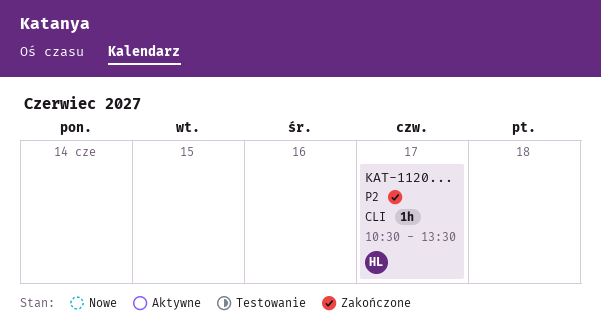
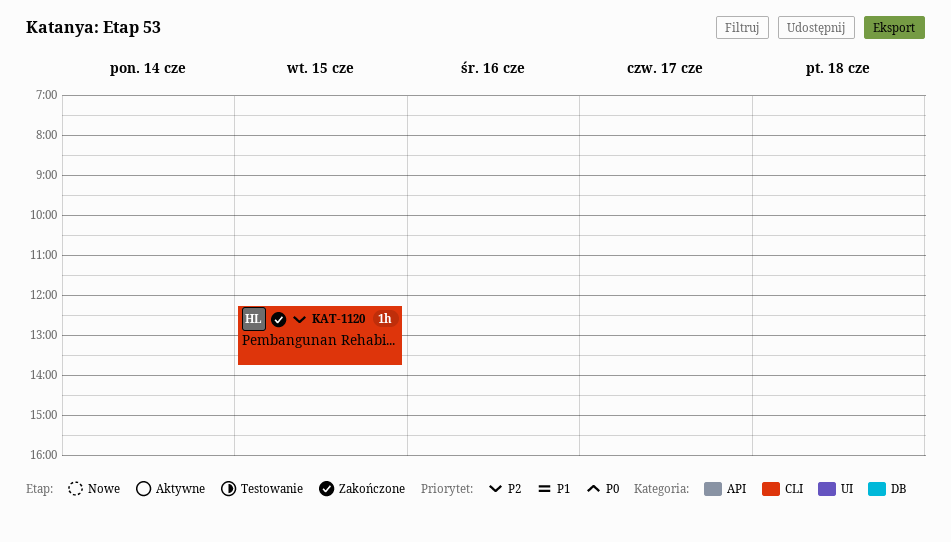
KAT-1120, day: Jun 17 -> Jun 15
KAT-1120, begins: 10:30 -> 12:15
KAT-1120, ends: 13:30 -> 13:45

